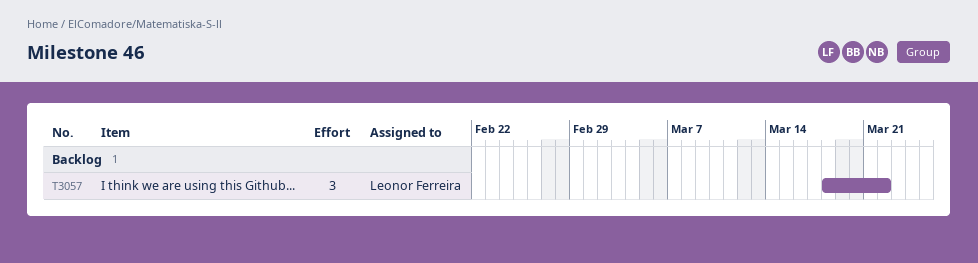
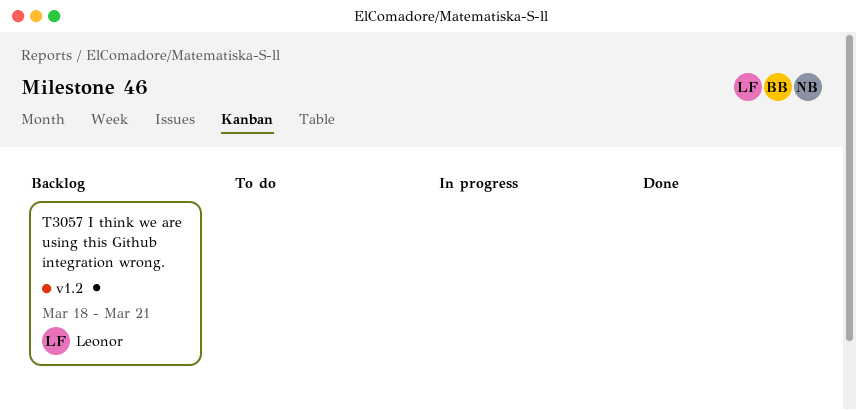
T3057, estimate: 3 -> 1
T3057, due: Mar 22 -> Mar 21

